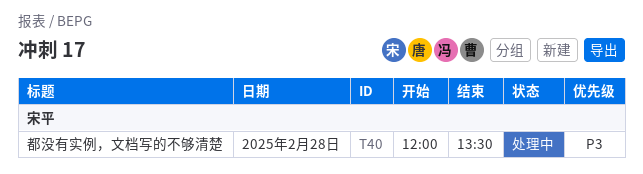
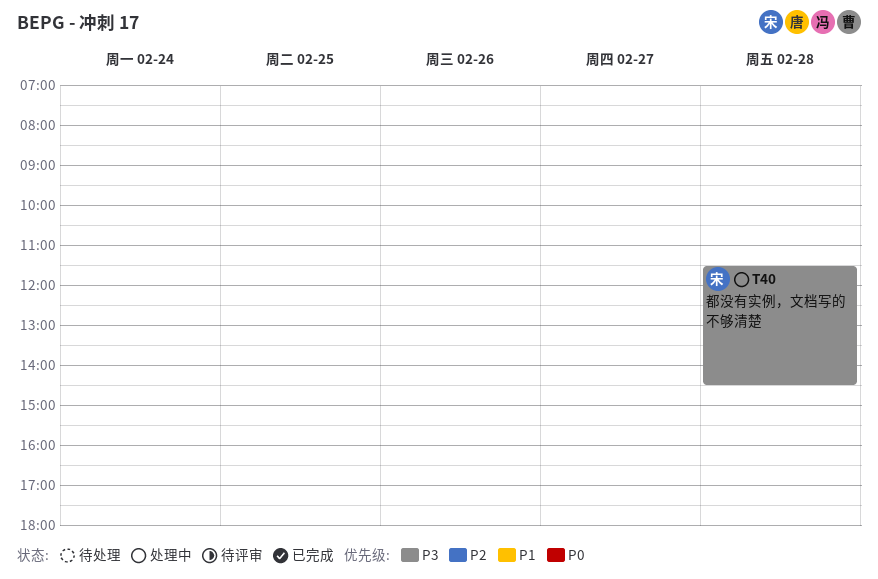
T40, begins: 12:00 -> 11:30
T40, ends: 13:30 -> 14:30

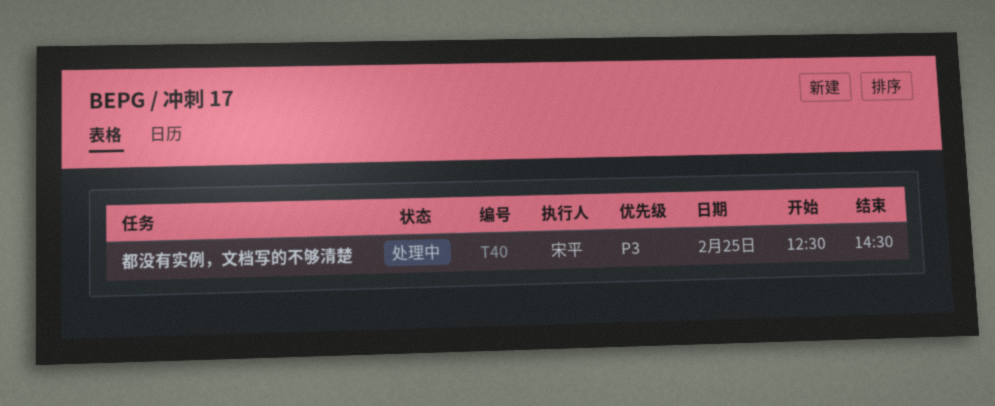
T40, day: Feb 28 -> Feb 25
T40, begins: 11:30 -> 12:30

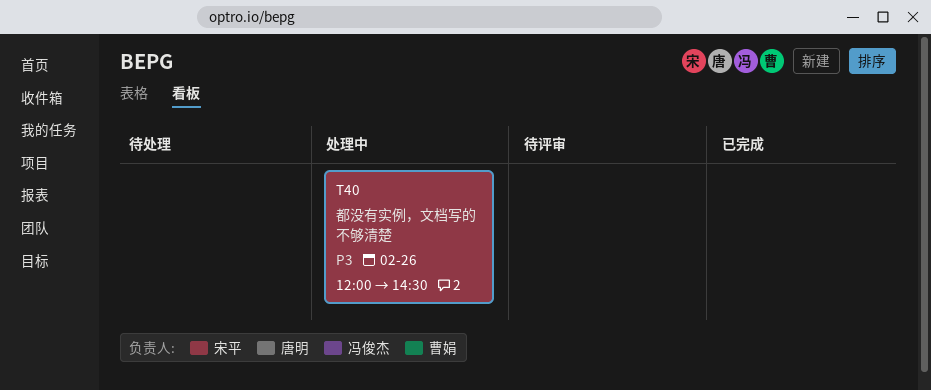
T40, day: Feb 25 -> Feb 26
T40, begins: 12:30 -> 12:00

